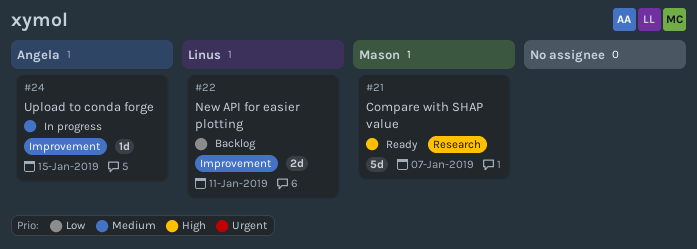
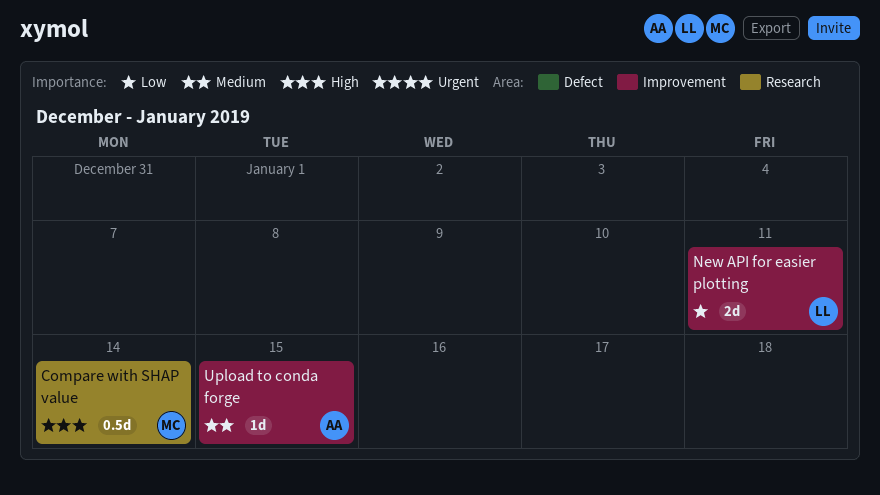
Compare with SHAP value, estimate: 5d -> 0.5d
Compare with SHAP value, due: Jan 7 -> Jan 14

